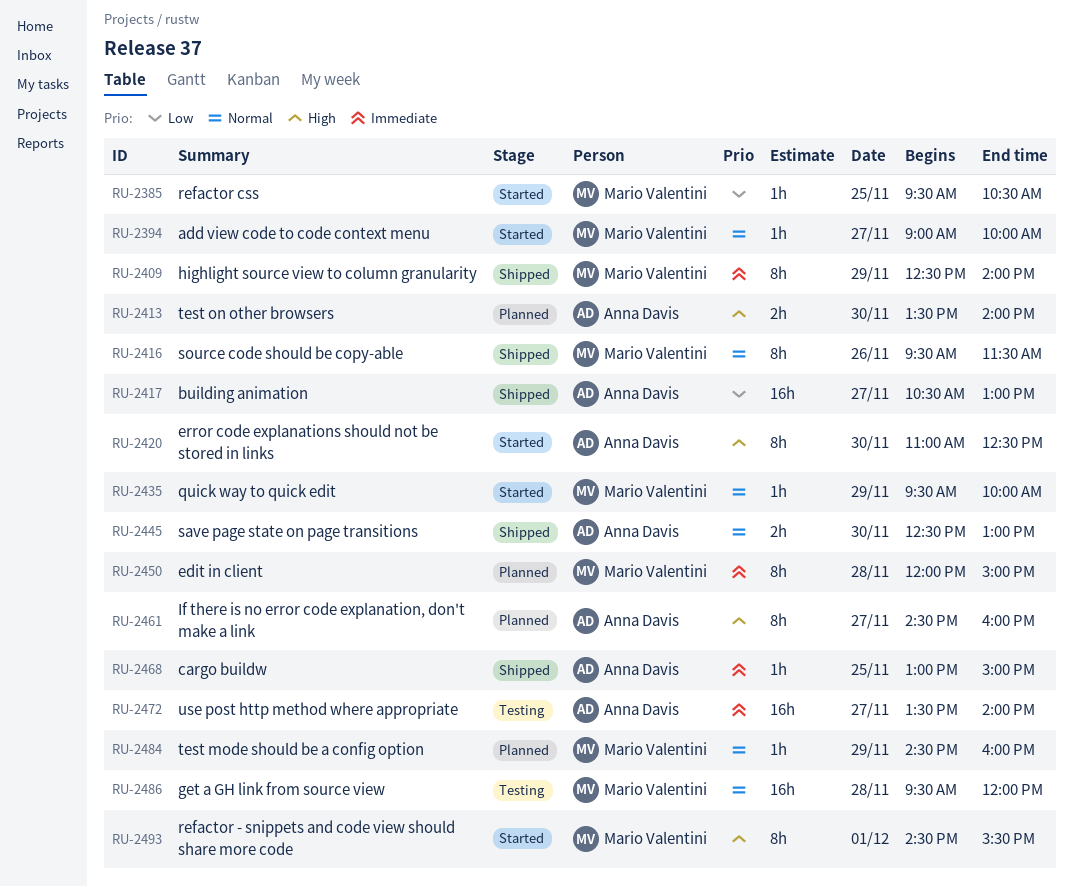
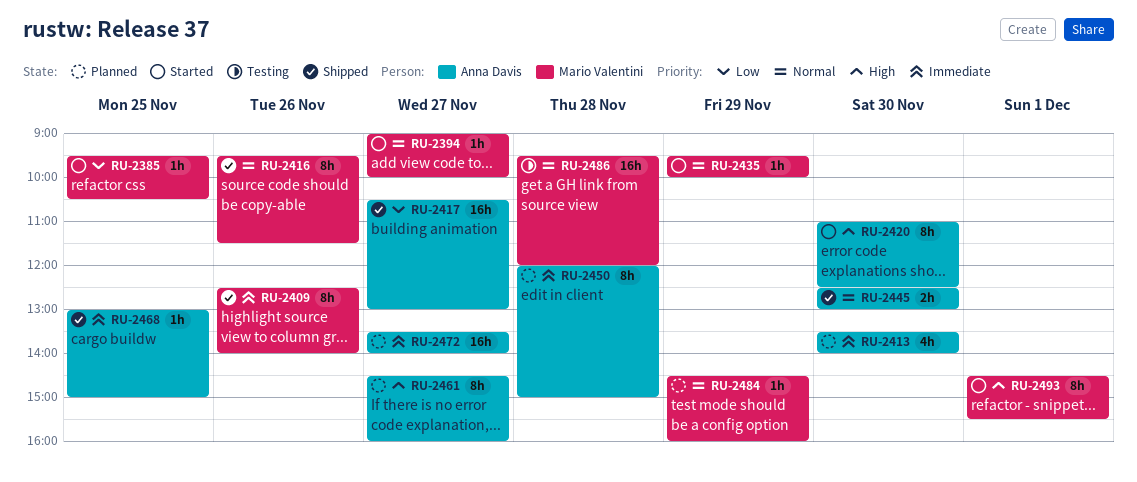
RU-2409, day: Nov 29 -> Nov 26
RU-2413, priority: High -> Immediate
RU-2413, estimate: 2h -> 4h
RU-2450, owner: Mario Valentini -> Anna Davis
RU-2472, status: Testing -> Planned

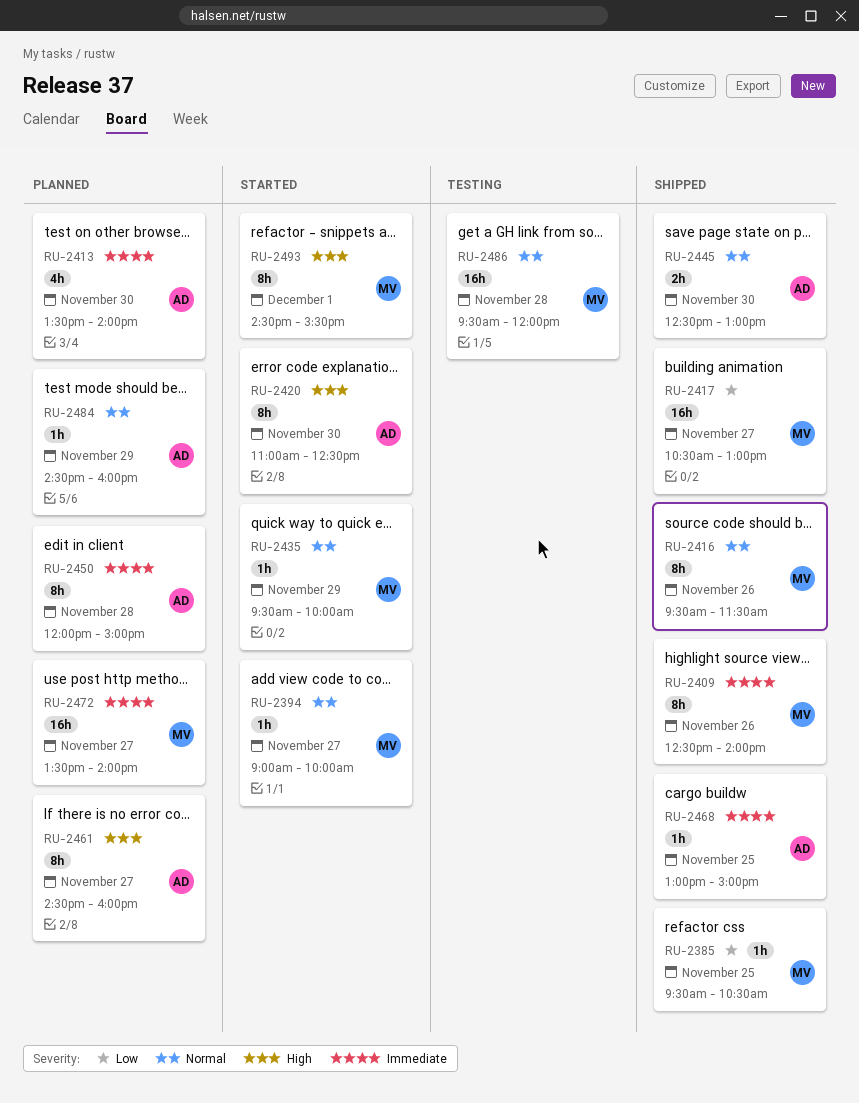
RU-2385, status: Started -> Shipped
RU-2417, owner: Anna Davis -> Mario Valentini
RU-2472, owner: Anna Davis -> Mario Valentini
RU-2484, owner: Mario Valentini -> Anna Davis

